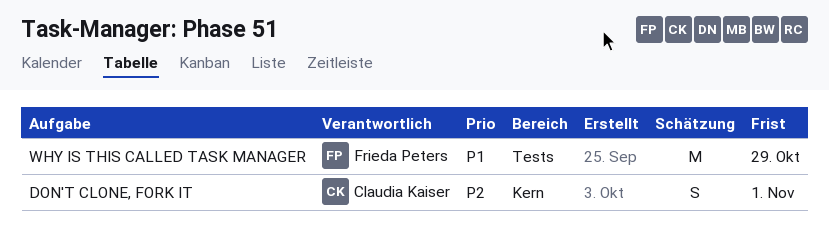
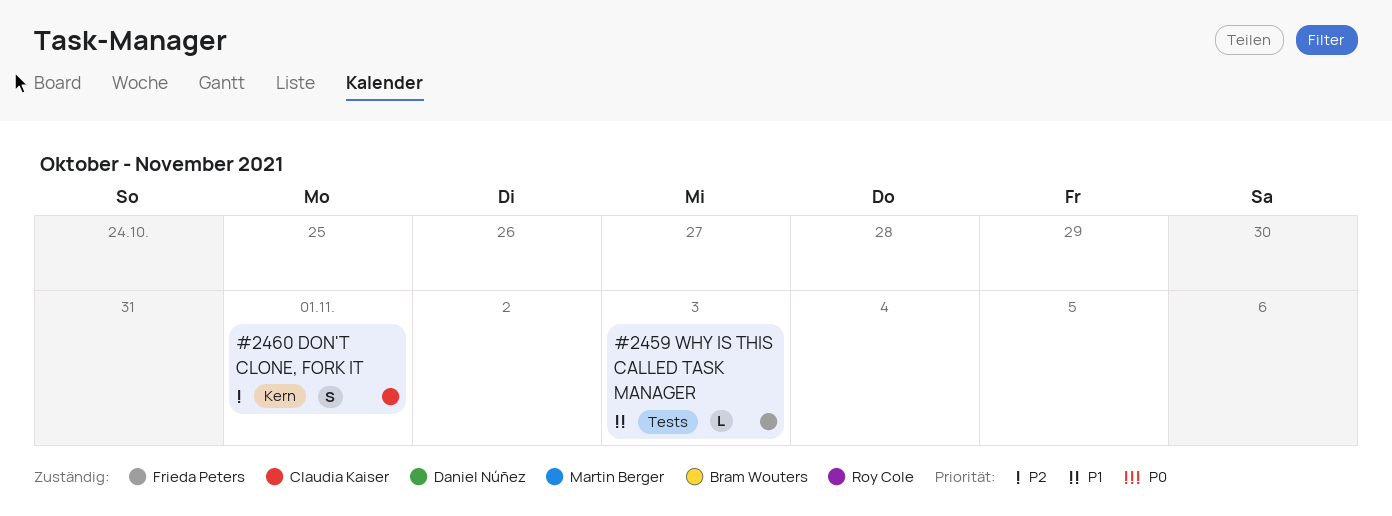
WHY IS THIS CALLED TASK MANAGER, estimate: M -> L
WHY IS THIS CALLED TASK MANAGER, due: Oct 29 -> Nov 3

